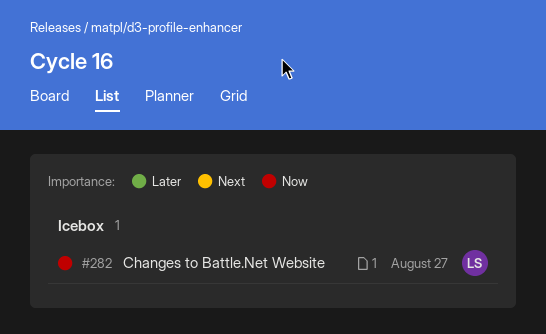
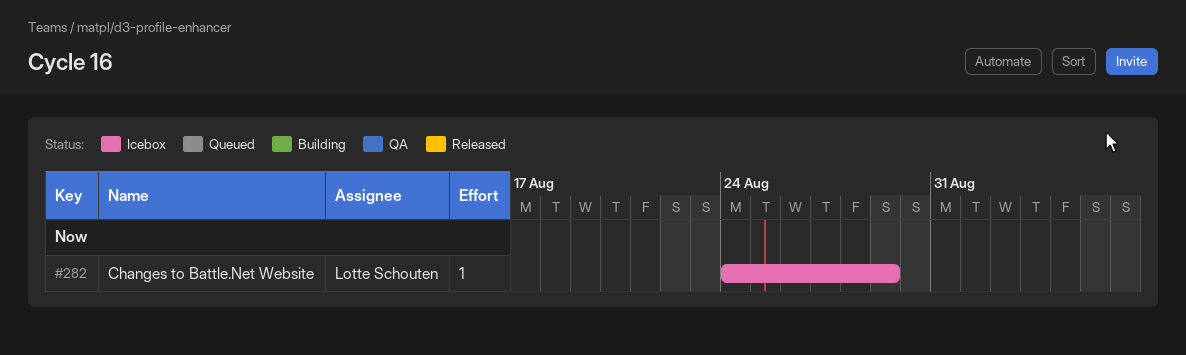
#282, due: Aug 27 -> Aug 29

